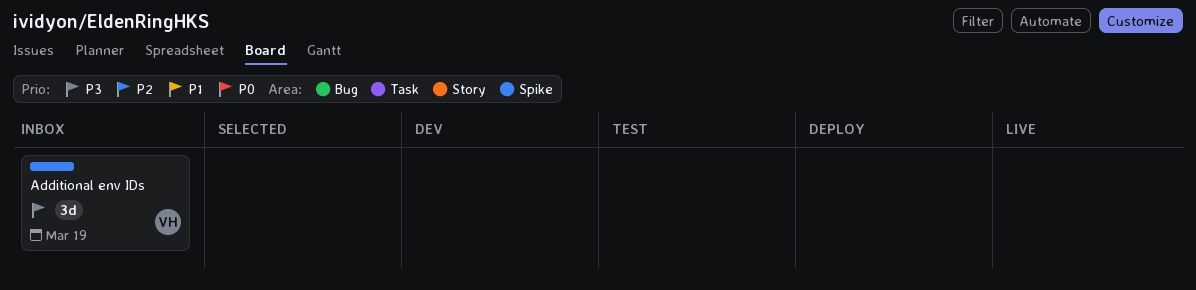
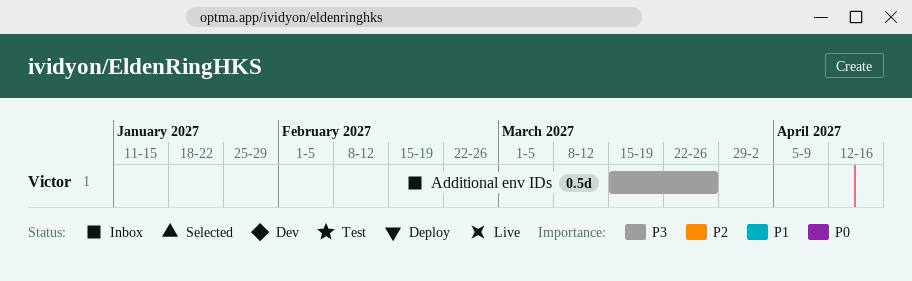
Additional env IDs, estimate: 3d -> 0.5d
Additional env IDs, due: Mar 19 -> Mar 26

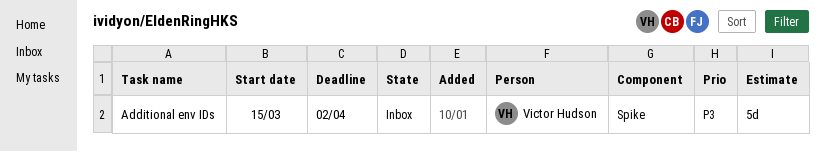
Additional env IDs, estimate: 0.5d -> 5d
Additional env IDs, due: Mar 26 -> Apr 2

